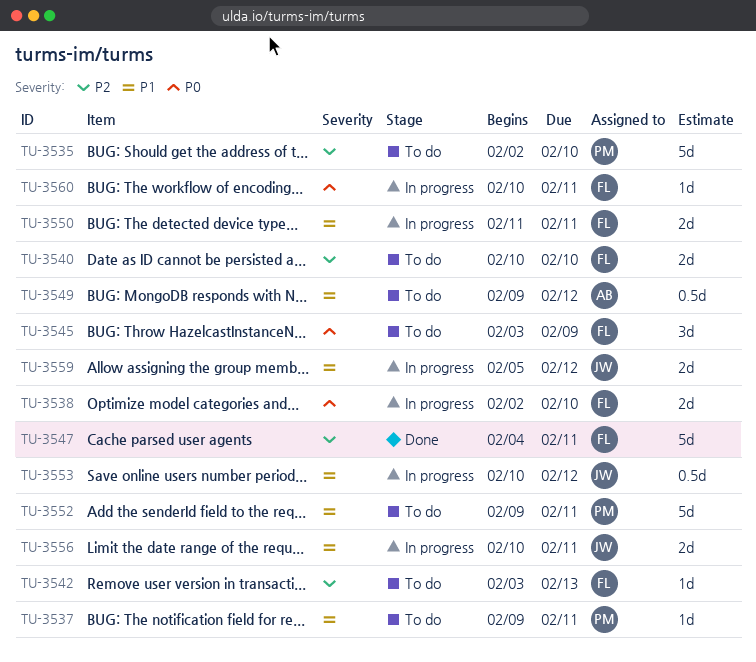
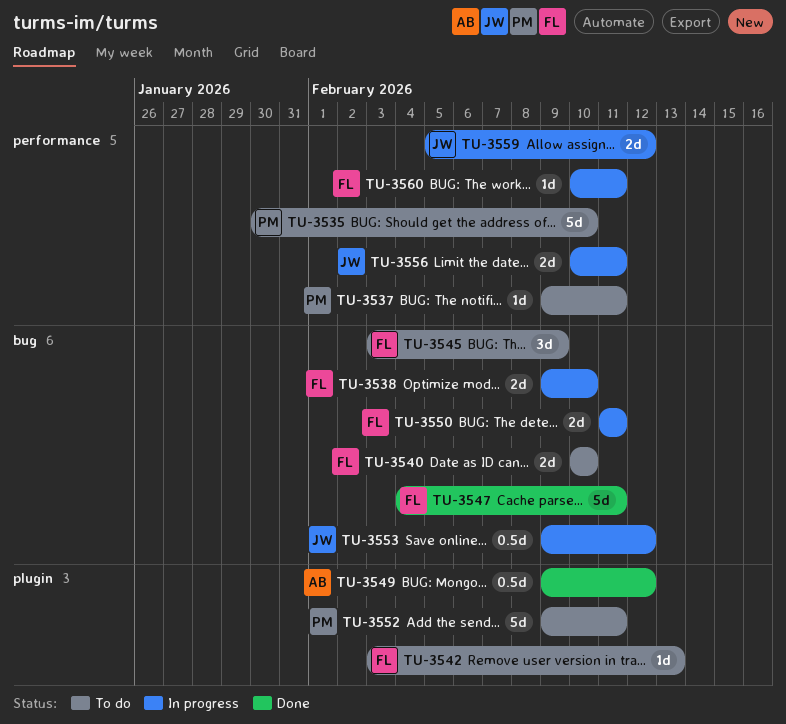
TU-3535, start: Feb 2 -> Jan 30
TU-3538, start: Feb 2 -> Feb 9
TU-3549, status: To do -> Done
TU-3553, start: Feb 10 -> Feb 9

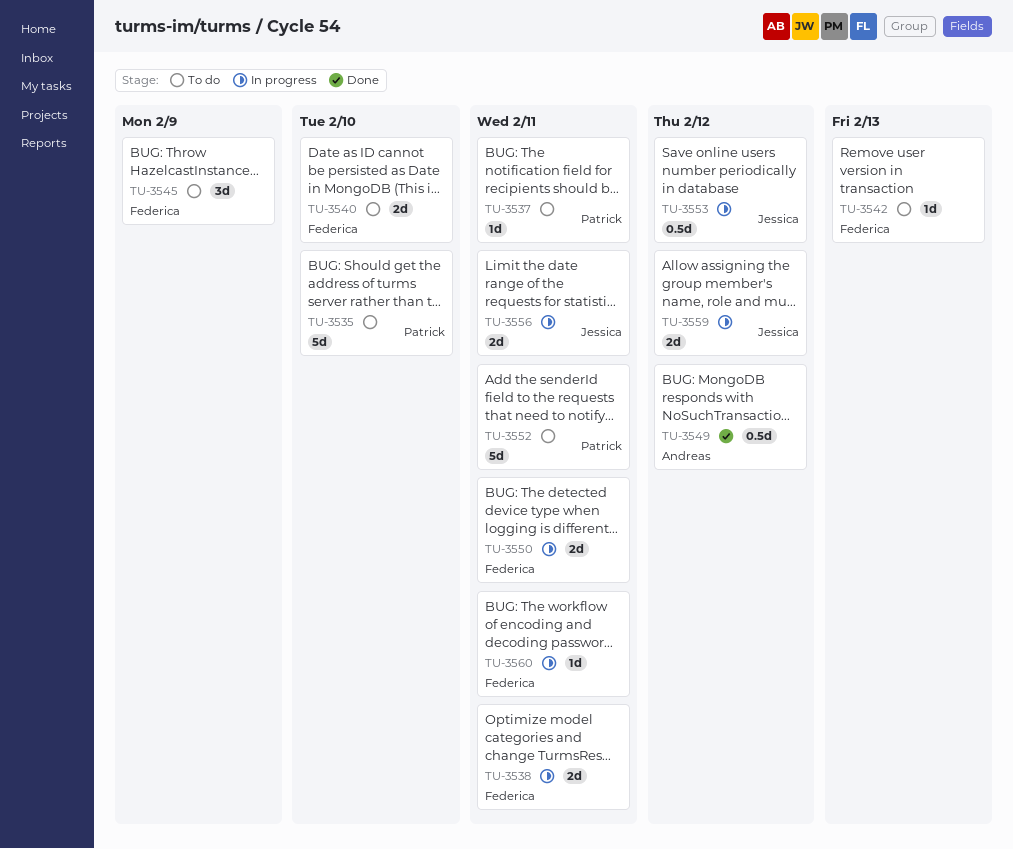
TU-3538, due: Feb 10 -> Feb 11
TU-3547: present -> none

